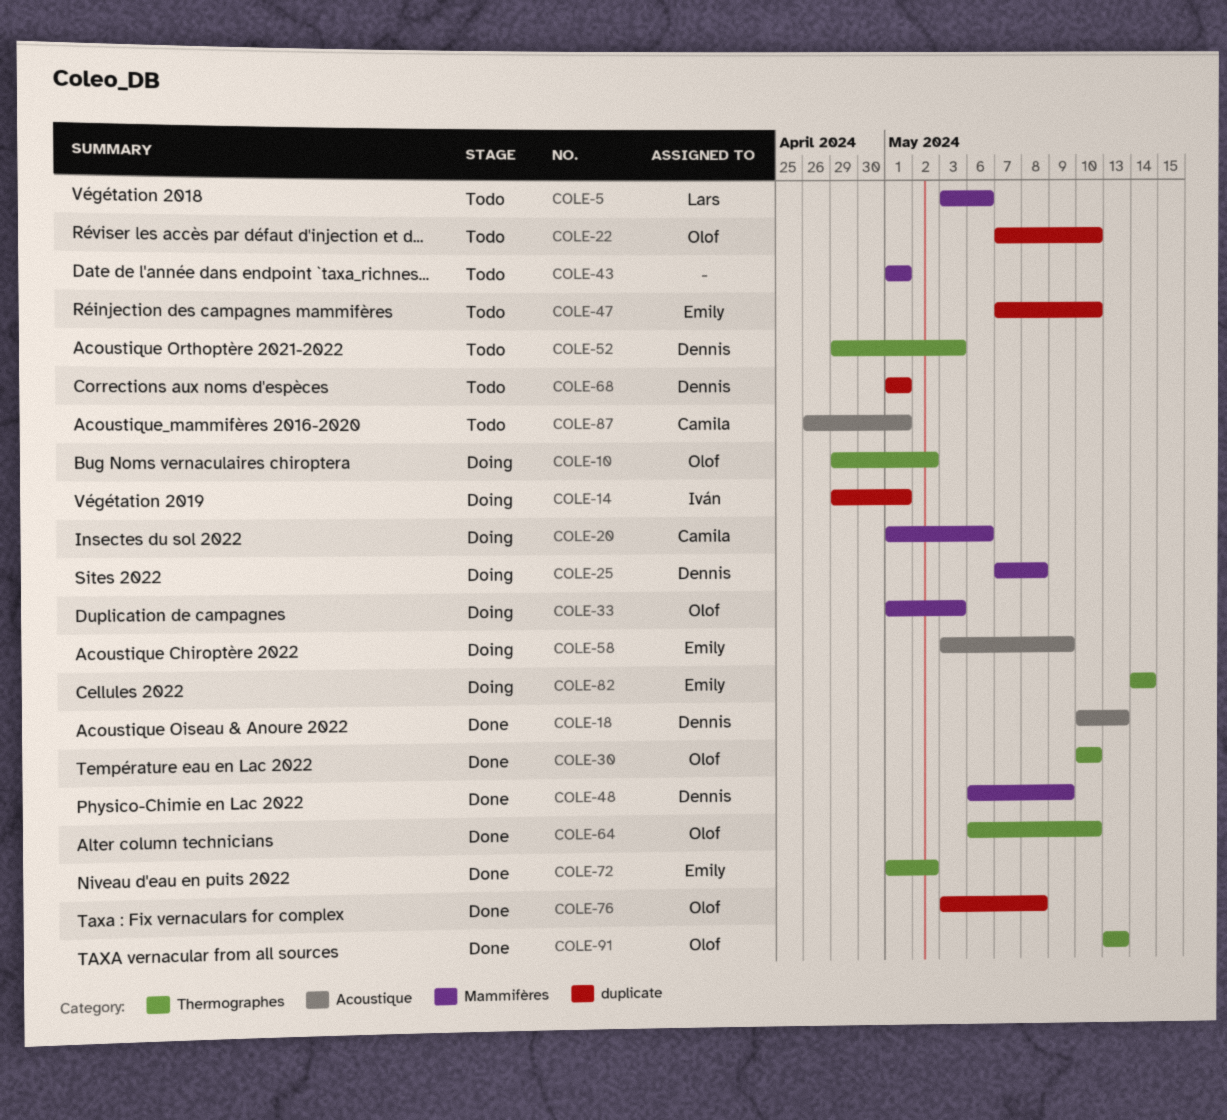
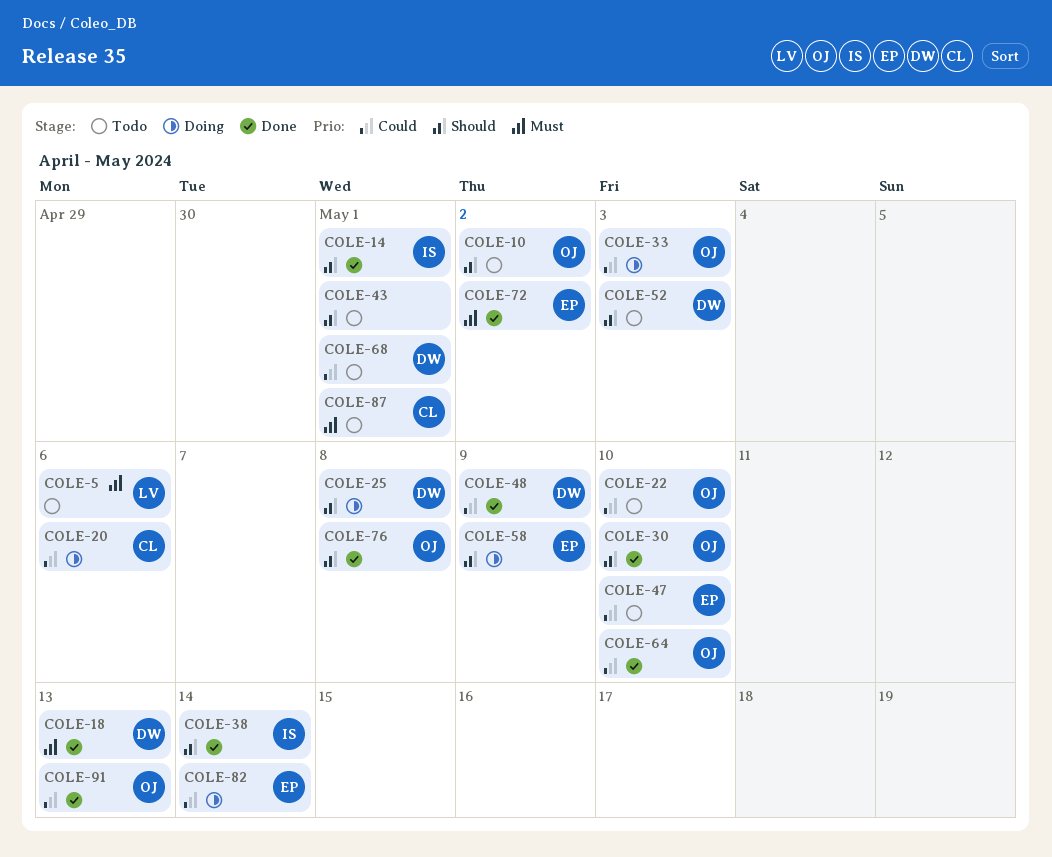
COLE-10, status: Doing -> Todo
COLE-14, status: Doing -> Done
COLE-38: none -> present

